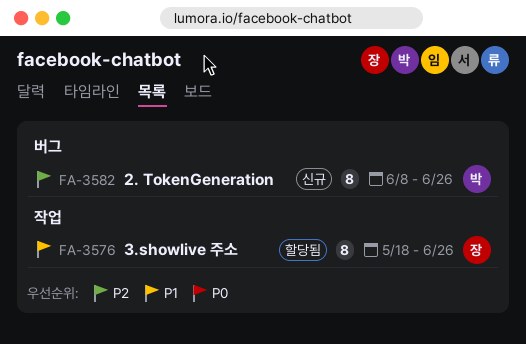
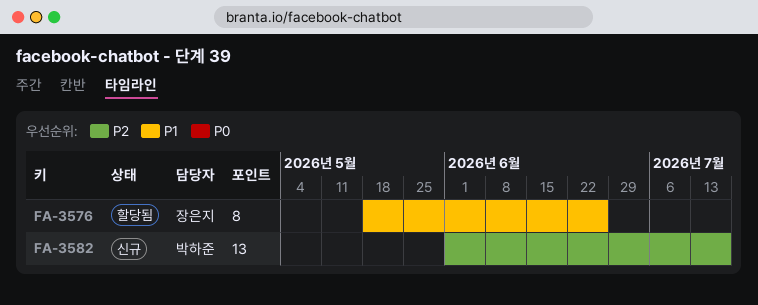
FA-3582, estimate: 8 -> 13
FA-3582, start: Jun 8 -> Jun 1
FA-3582, due: Jun 26 -> Jul 17

